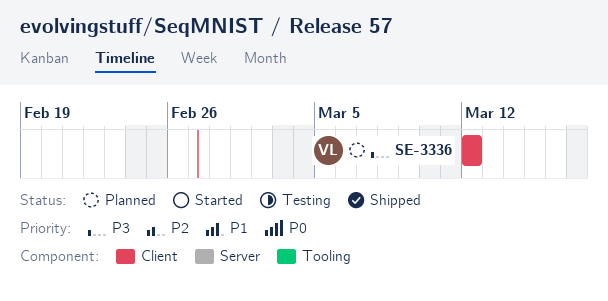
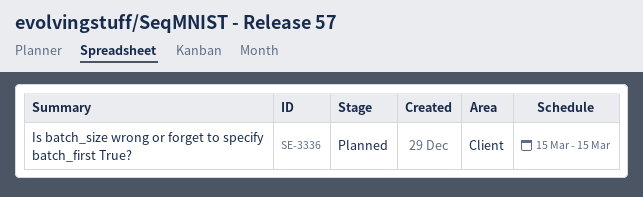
SE-3336, start: Mar 12 -> Mar 15
SE-3336, due: Mar 12 -> Mar 15

